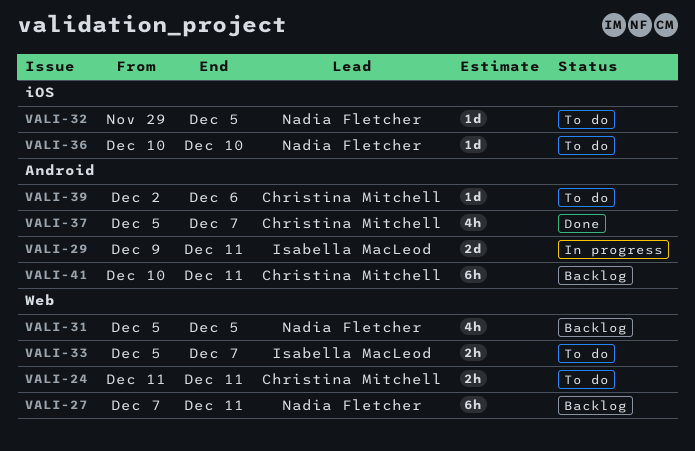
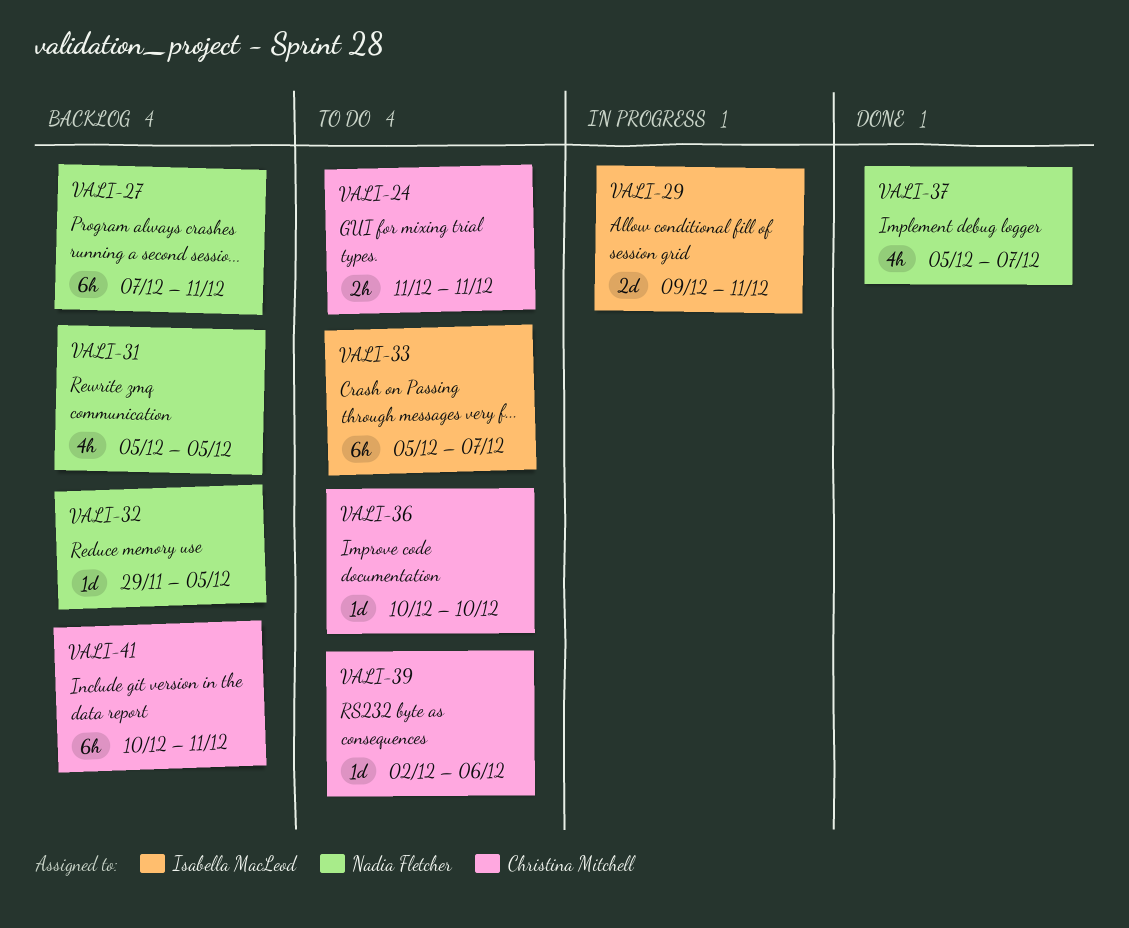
VALI-32, status: To do -> Backlog
VALI-33, estimate: 2h -> 6h
VALI-36, owner: Nadia Fletcher -> Christina Mitchell
VALI-37, owner: Christina Mitchell -> Nadia Fletcher

